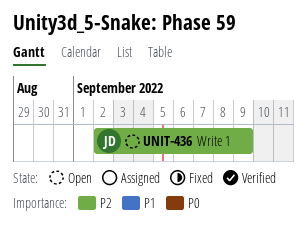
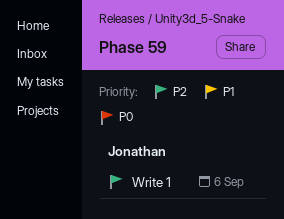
Write 1, due: Sep 9 -> Sep 6

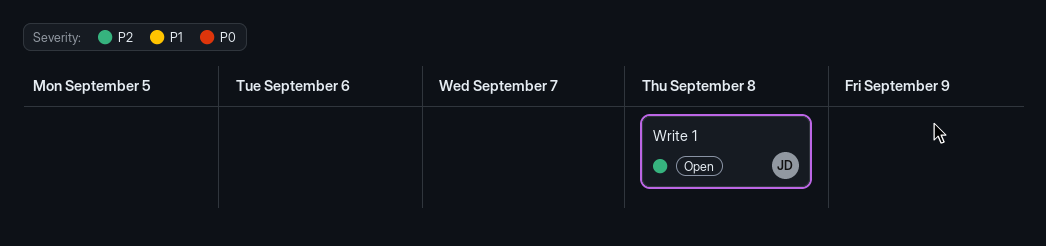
Write 1, due: Sep 6 -> Sep 8

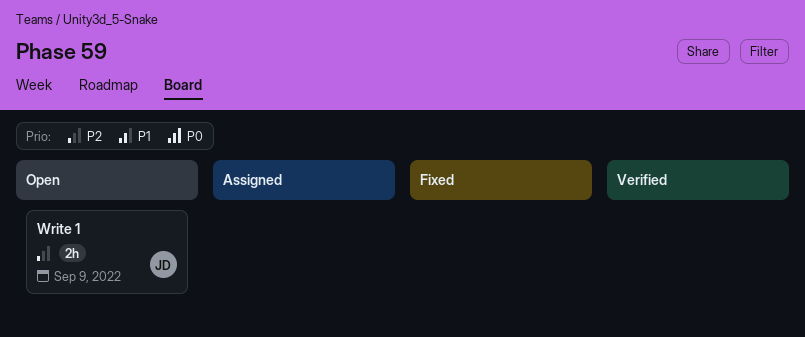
Write 1, due: Sep 8 -> Sep 9

